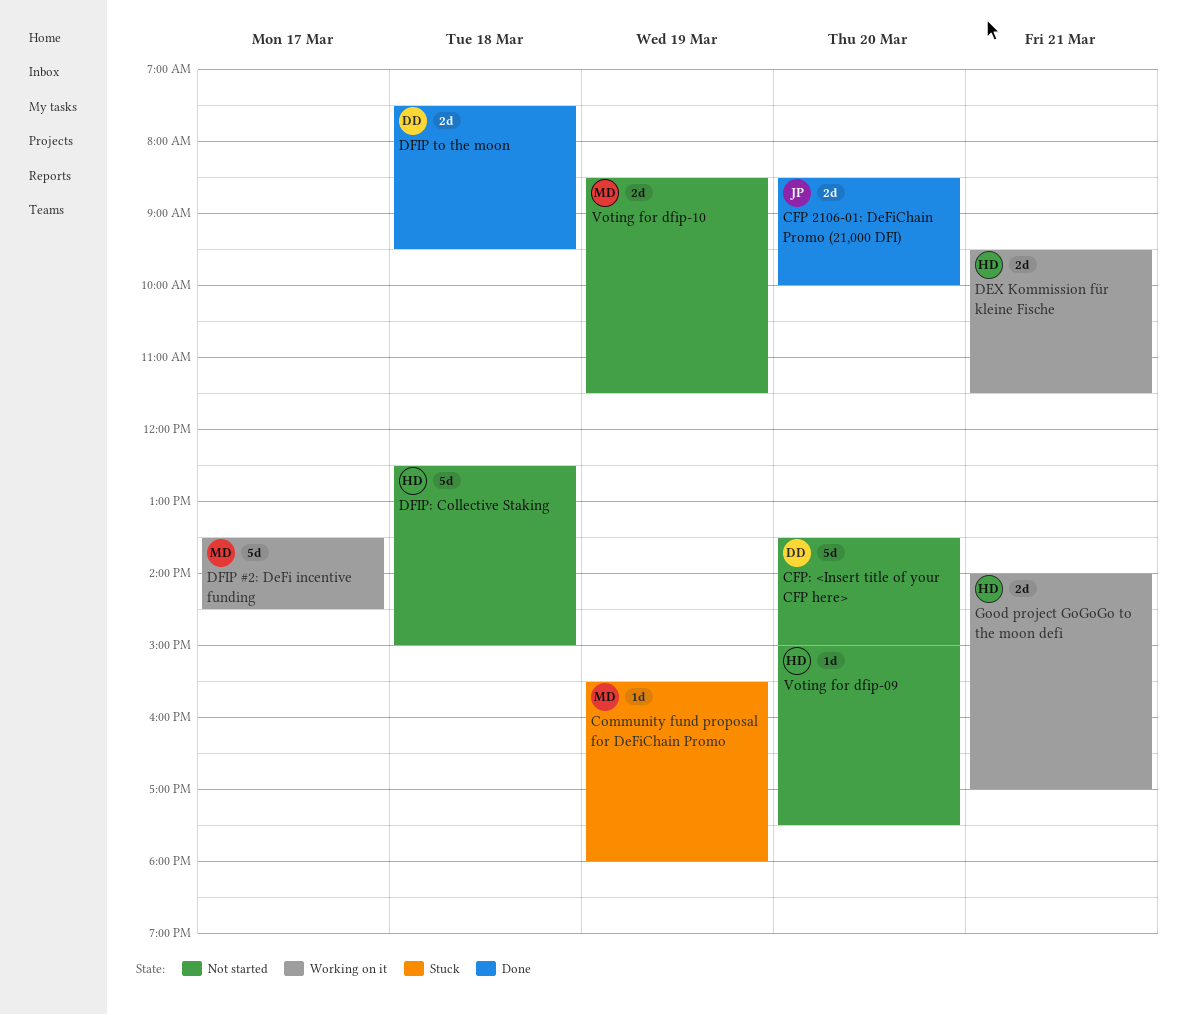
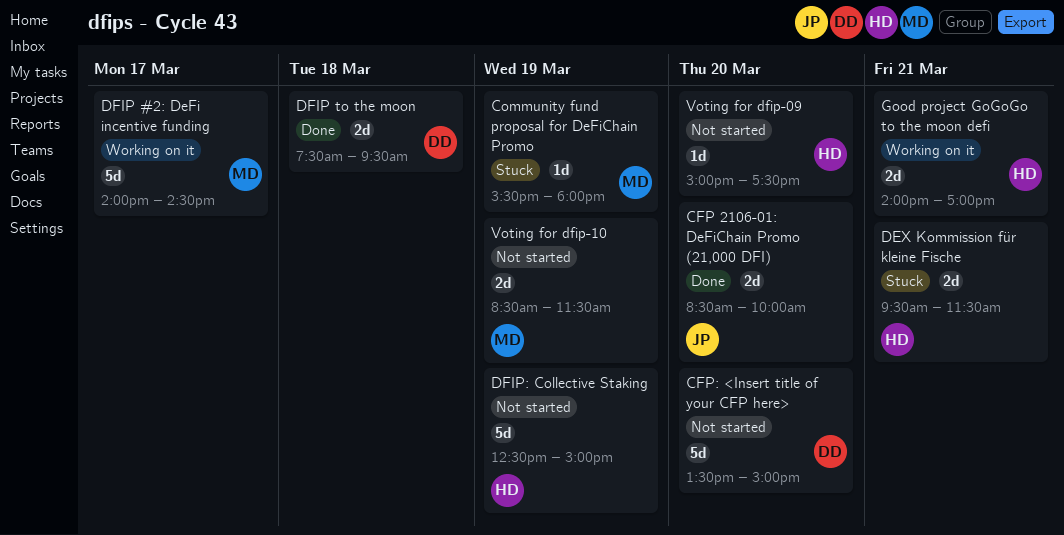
DEX Kommission für kleine Fische, status: Working on it -> Stuck
DFIP #2: DeFi incentive funding, begins: 13:30 -> 14:00
DFIP: Collective Staking, day: Mar 18 -> Mar 19

